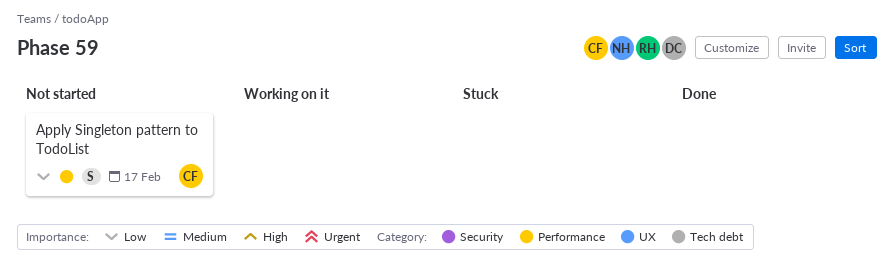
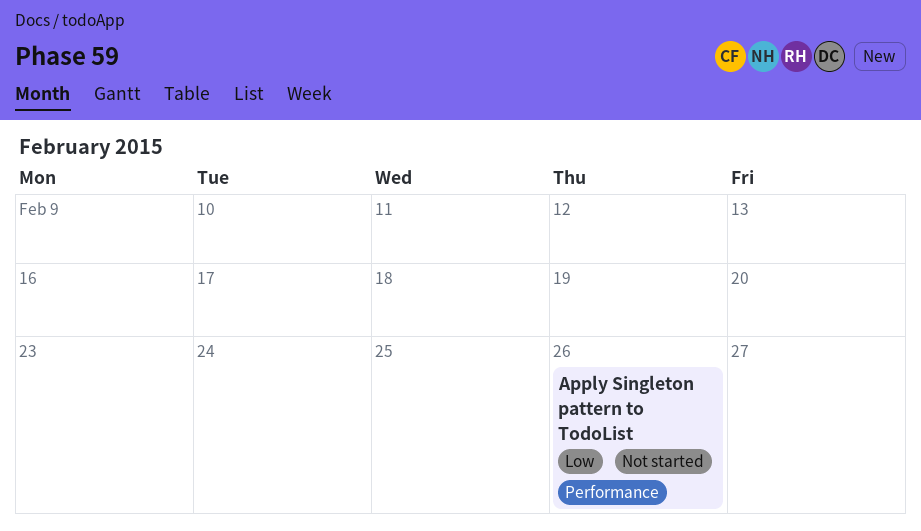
Apply Singleton pattern to TodoList, due: Feb 17 -> Feb 26

